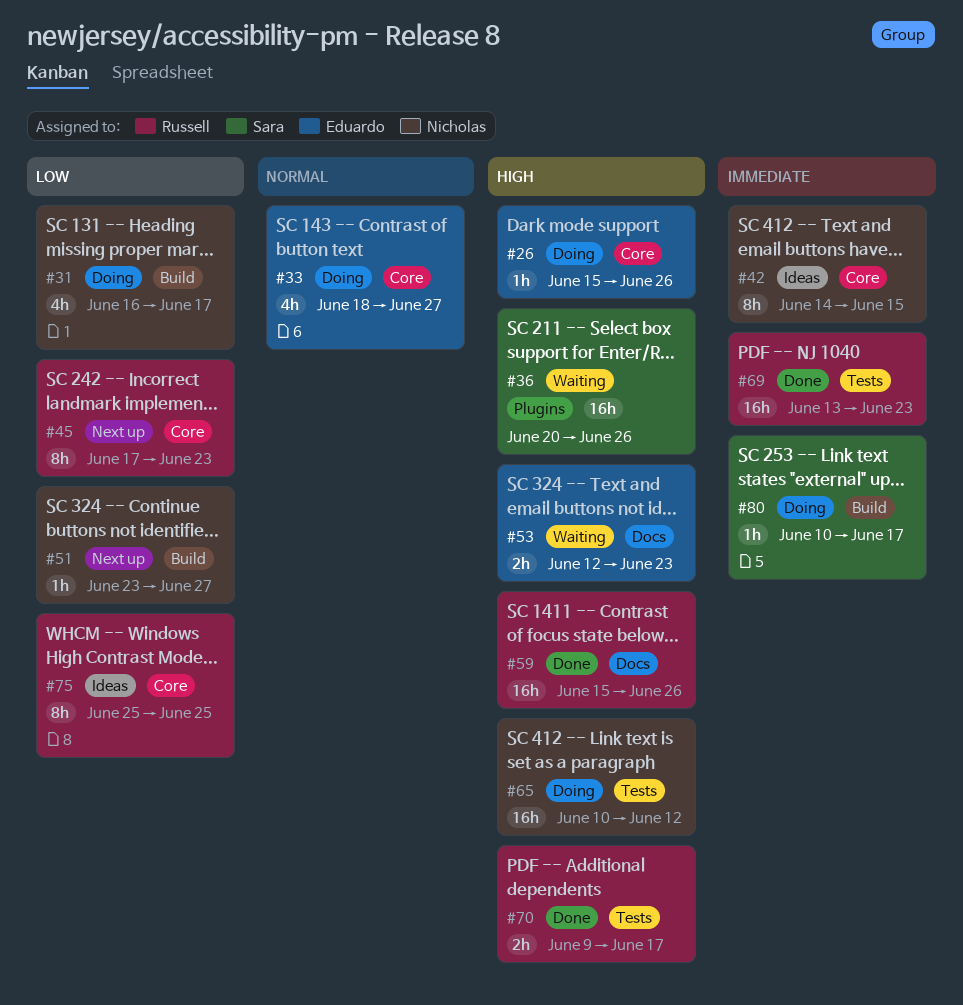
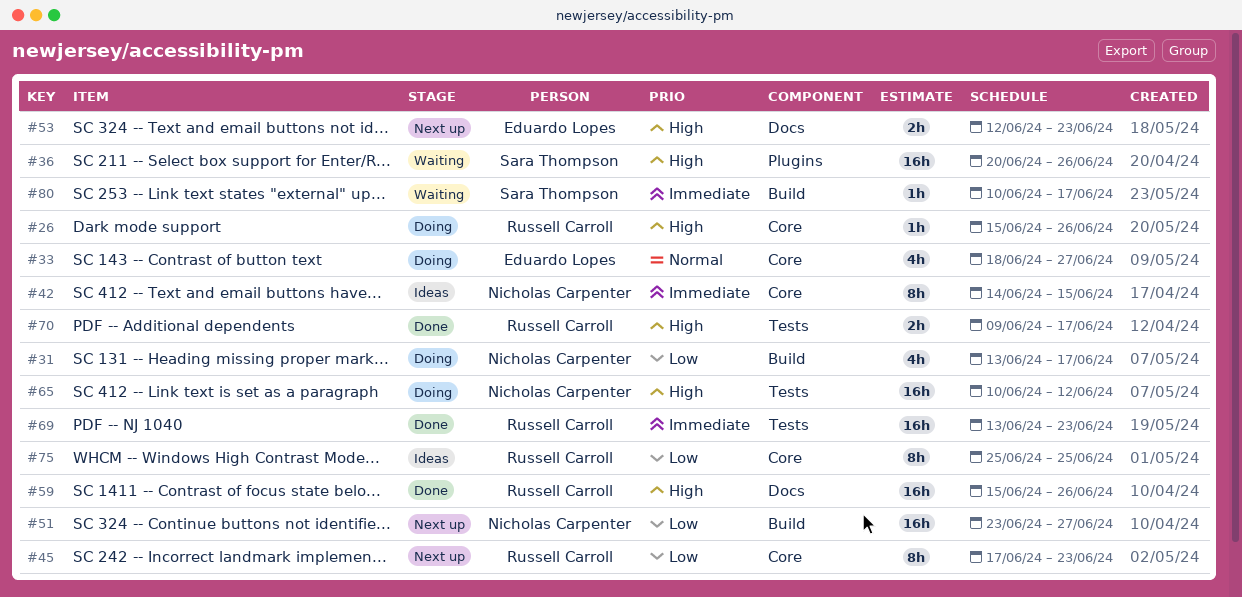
#26, owner: Eduardo Lopes -> Russell Carroll
#31, start: Jun 16 -> Jun 13
#51, estimate: 1h -> 16h
#53, status: Waiting -> Next up
#80, status: Doing -> Waiting

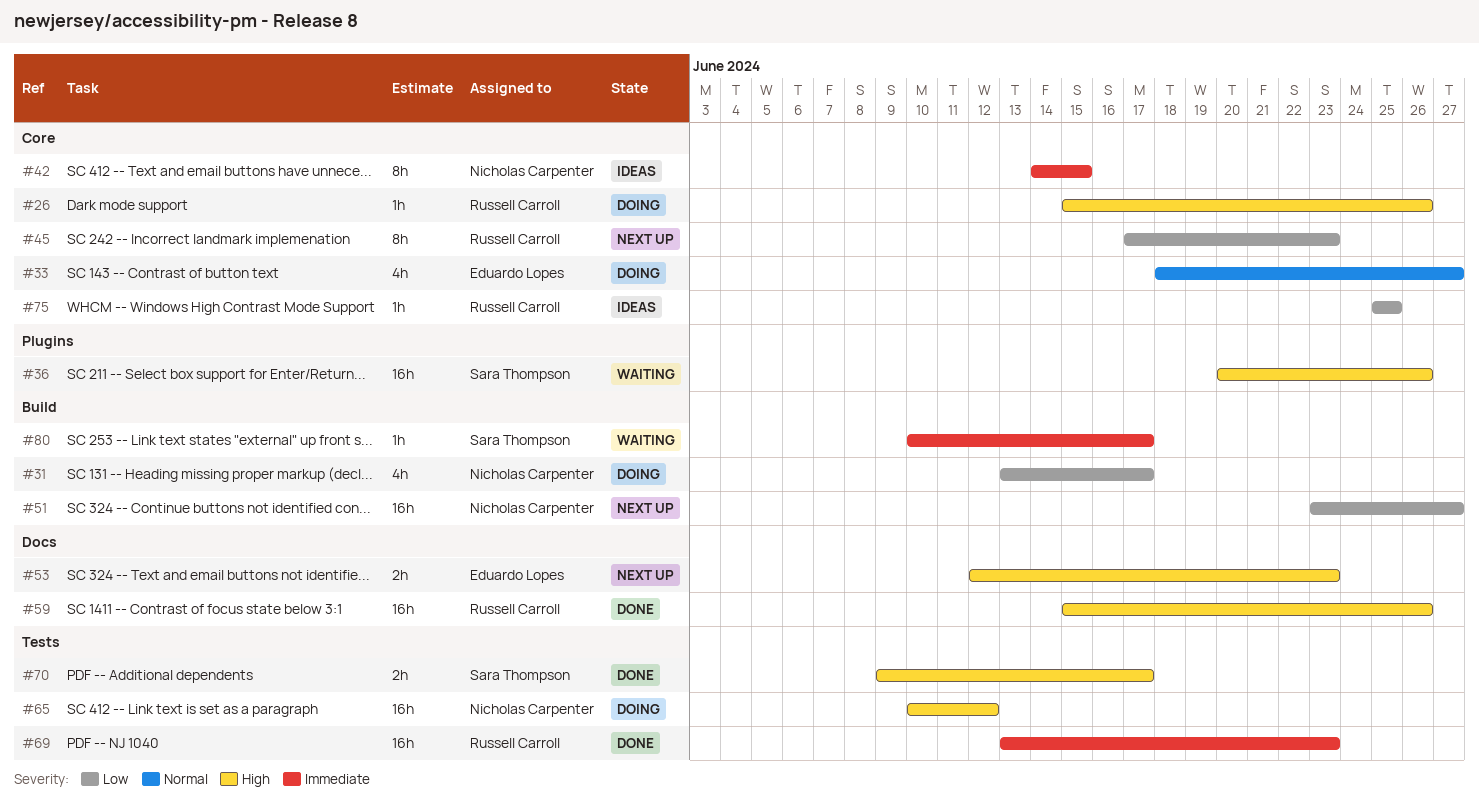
#70, owner: Russell Carroll -> Sara Thompson
#75, estimate: 8h -> 1h

